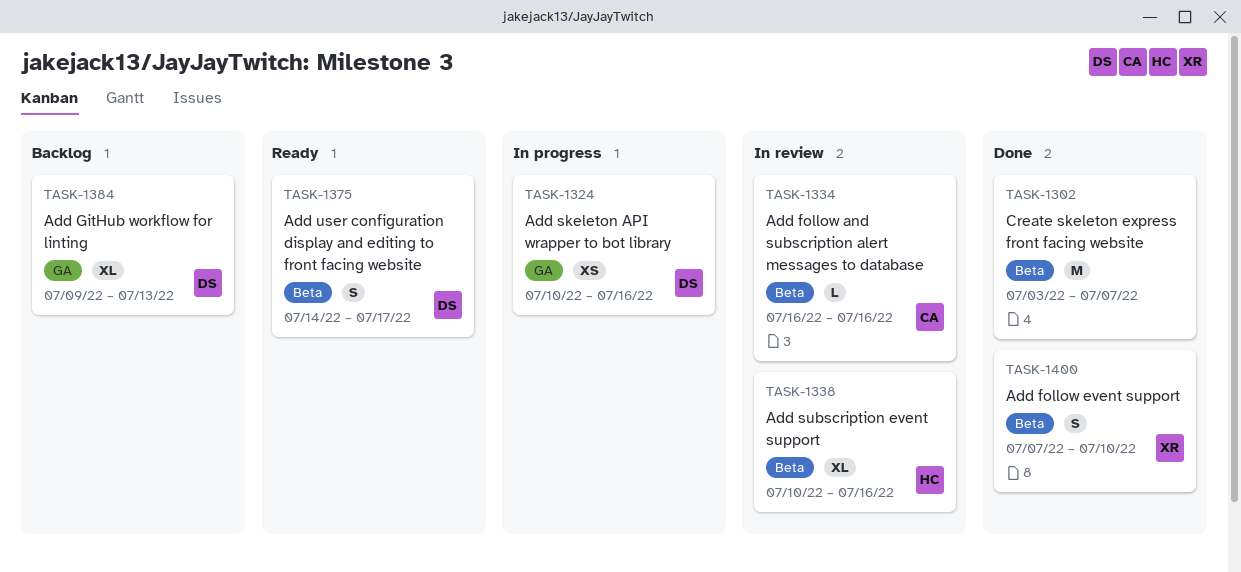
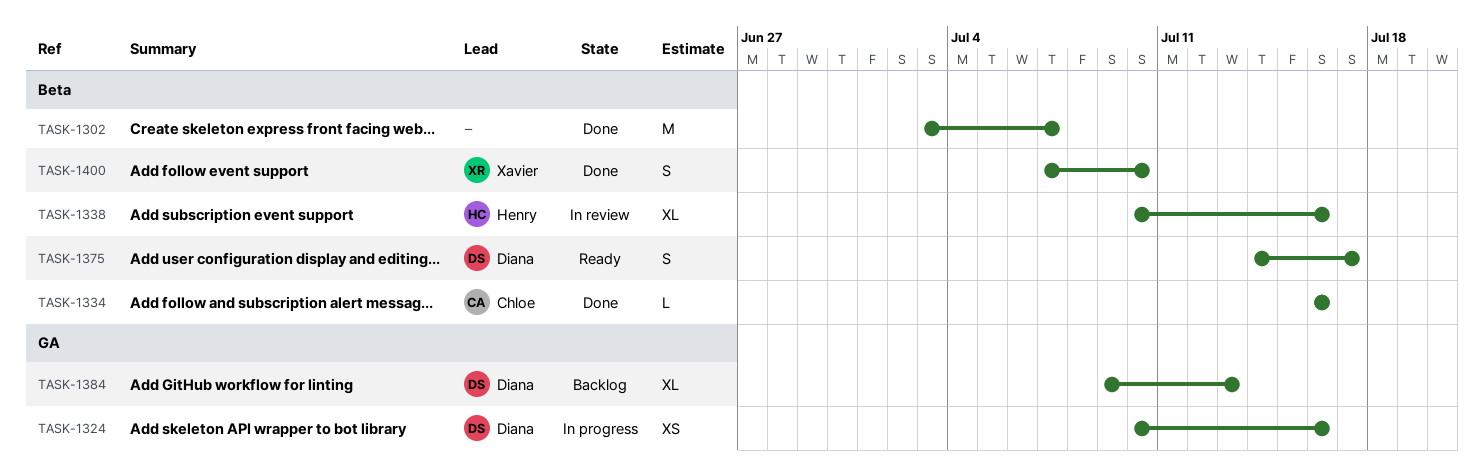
TASK-1334, status: In review -> Done

